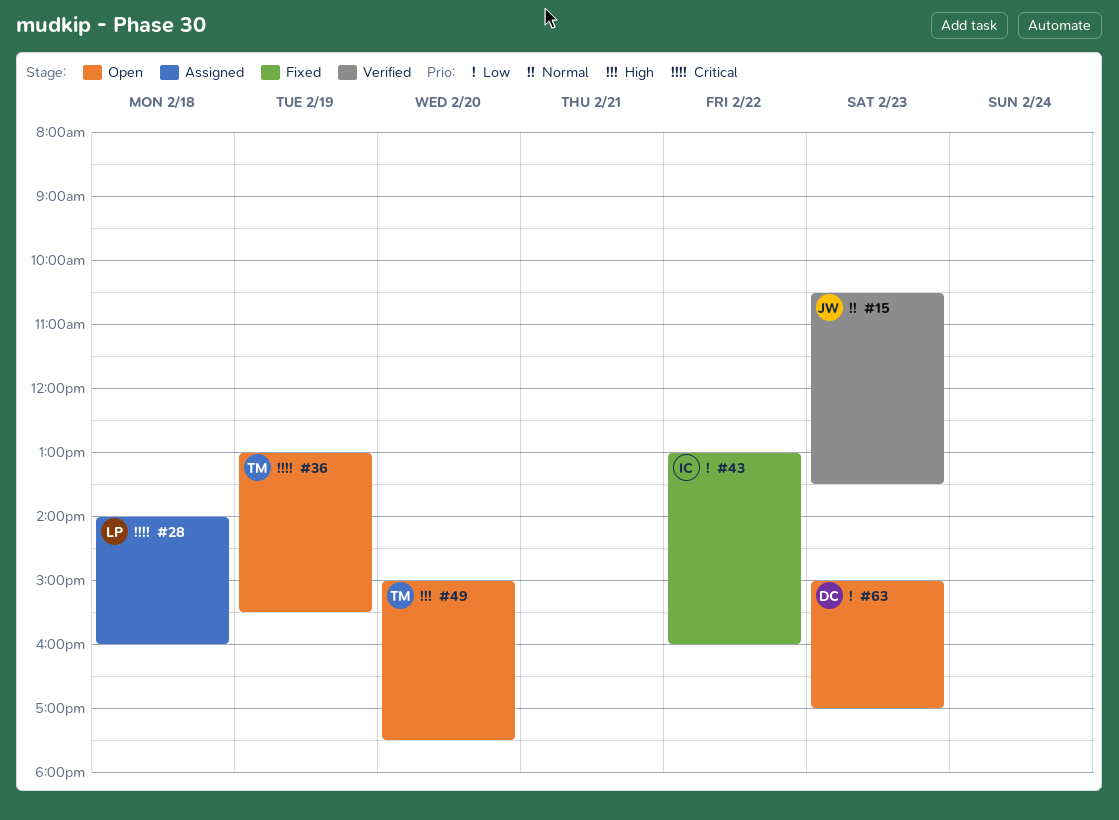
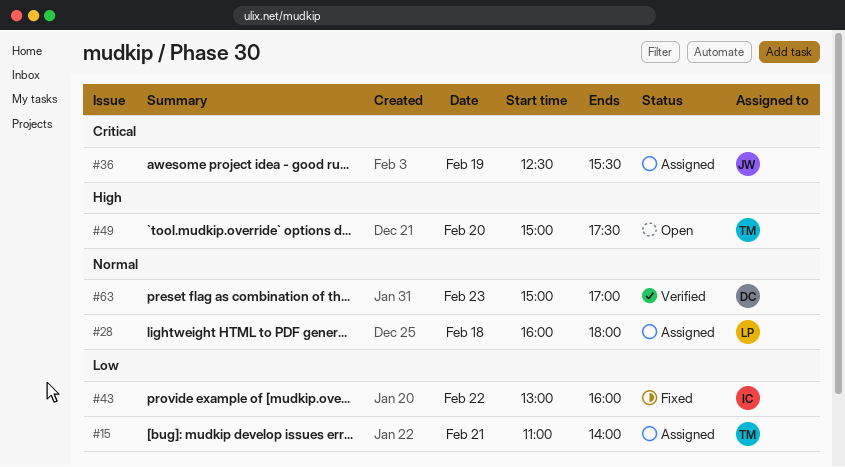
#15, status: Verified -> Assigned
#15, owner: JW -> TM
#15, priority: Normal -> Low
#15, day: Feb 23 -> Feb 21
#15, begins: 10:30 -> 11:00
#15, ends: 13:30 -> 14:00
#28, priority: Critical -> Normal
#28, begins: 14:00 -> 16:00
#28, ends: 16:00 -> 18:00
#36, status: Open -> Assigned
#36, owner: TM -> JW
#36, begins: 13:00 -> 12:30
#63, status: Open -> Verified
#63, priority: Low -> Normal

